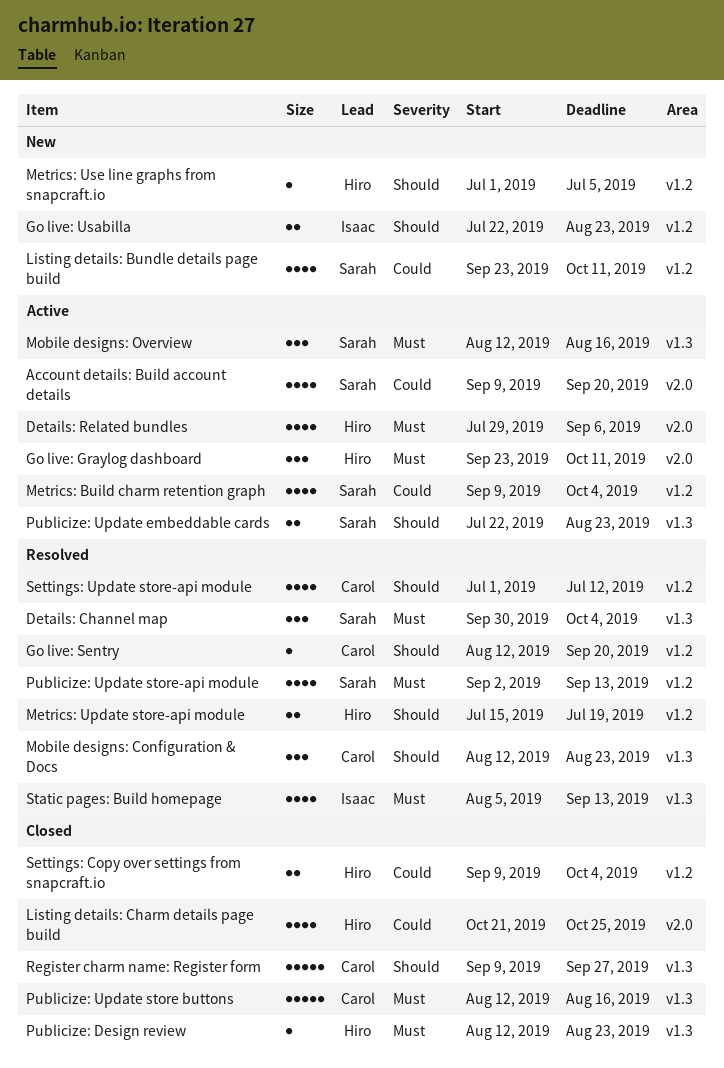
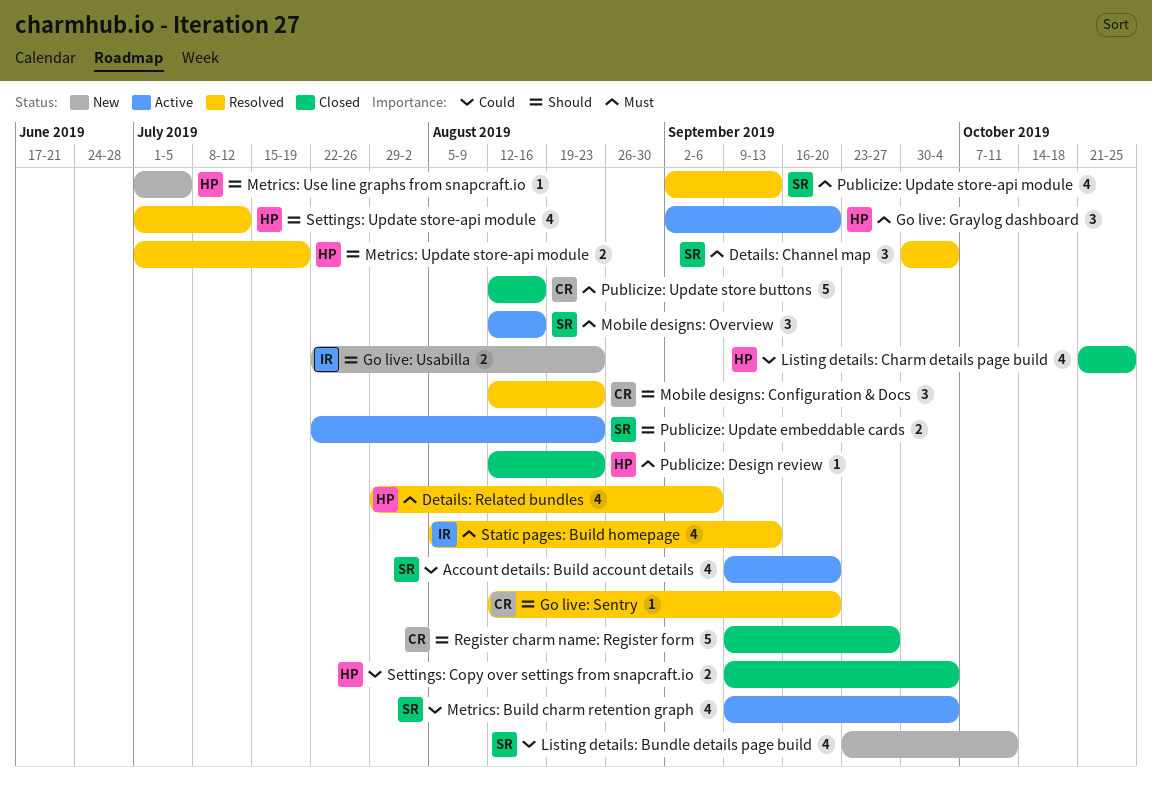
Details: Related bundles, status: Active -> Resolved
Go live: Graylog dashboard, start: Sep 23 -> Sep 2
Go live: Graylog dashboard, due: Oct 11 -> Sep 20
Metrics: Update store-api module, start: Jul 15 -> Jul 1
Settings: Update store-api module, owner: Carol -> Hiro

